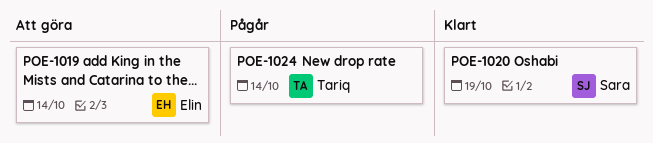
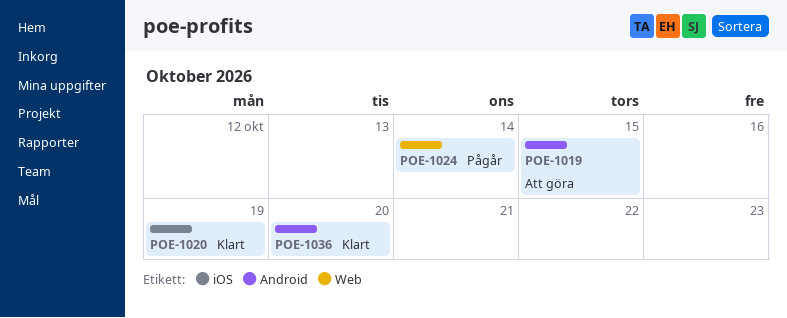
POE-1019, due: Oct 14 -> Oct 15
POE-1036: none -> present

